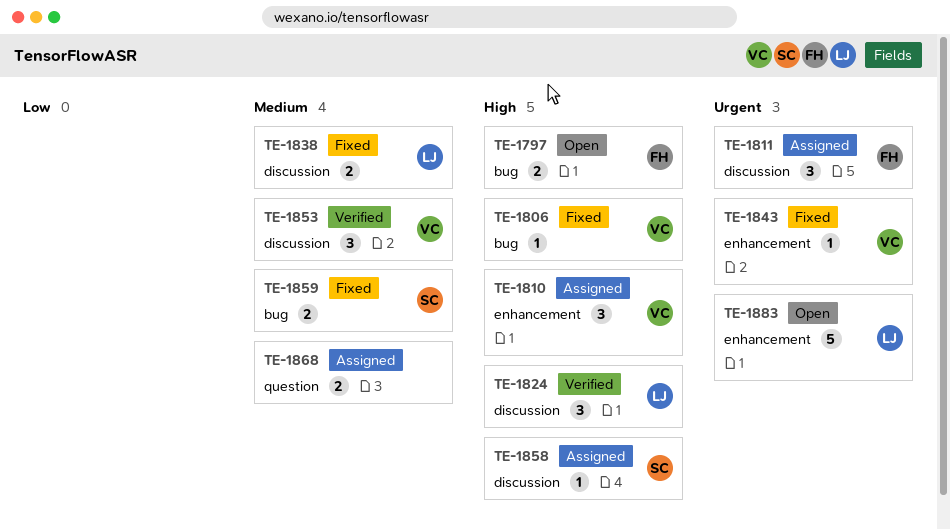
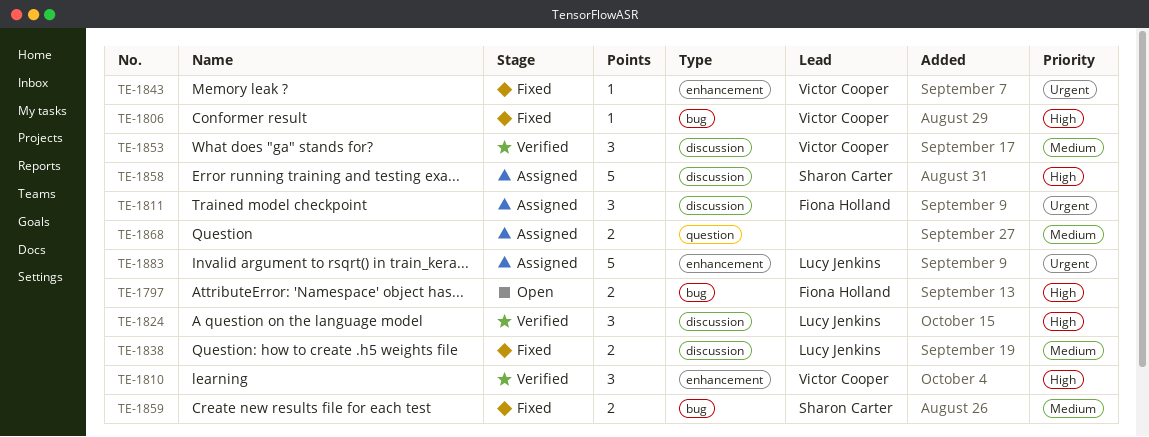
TE-1810, status: Assigned -> Verified
TE-1858, estimate: 1 -> 5
TE-1883, status: Open -> Assigned

